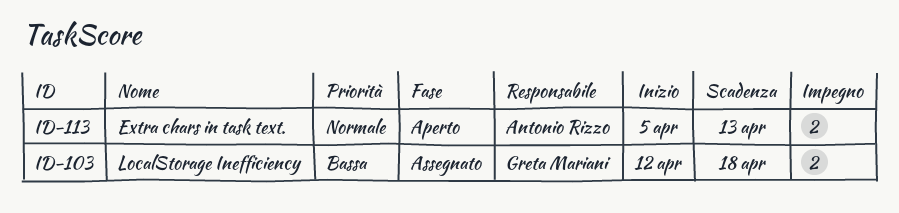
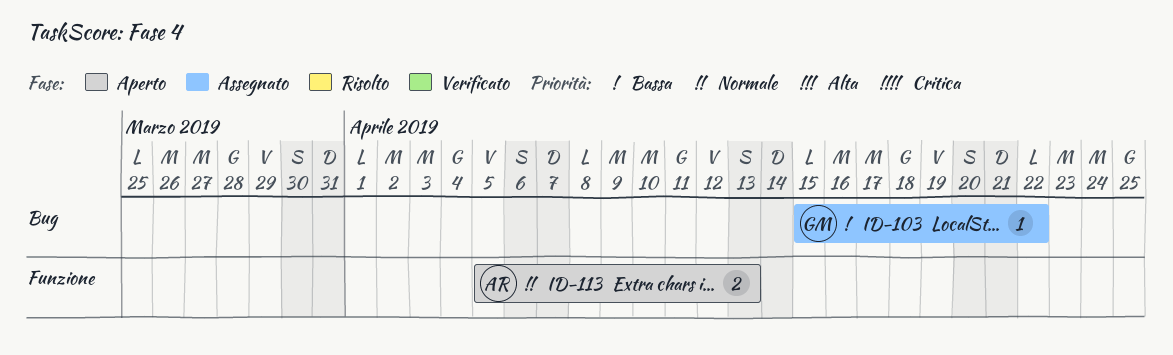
ID-103, estimate: 2 -> 1
ID-103, start: Apr 12 -> Apr 15
ID-103, due: Apr 18 -> Apr 22

